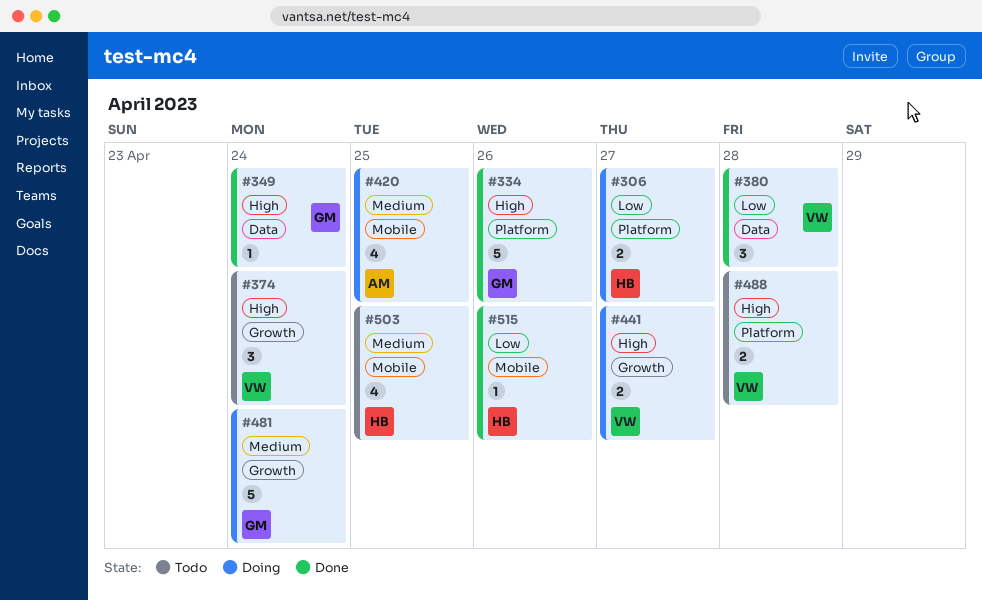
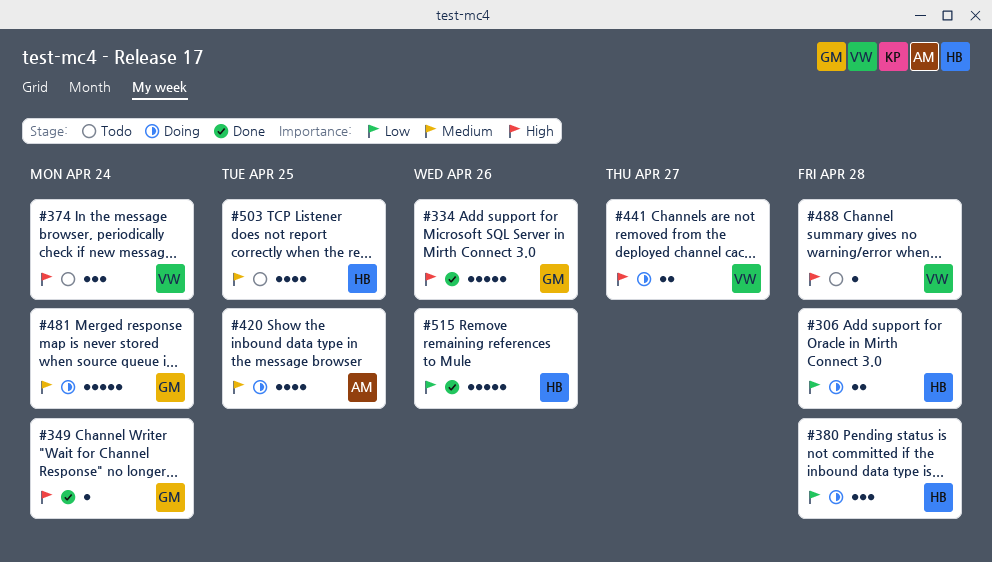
#306, due: Apr 27 -> Apr 28
#380, status: Done -> Doing
#380, owner: VW -> HB
#488, estimate: 2 -> 1
#515, estimate: 1 -> 5

